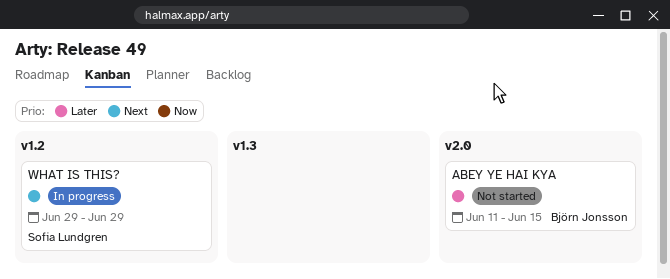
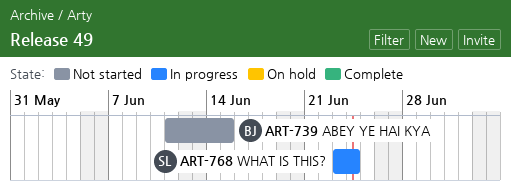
WHAT IS THIS?, start: Jun 29 -> Jun 23
WHAT IS THIS?, due: Jun 29 -> Jun 24

